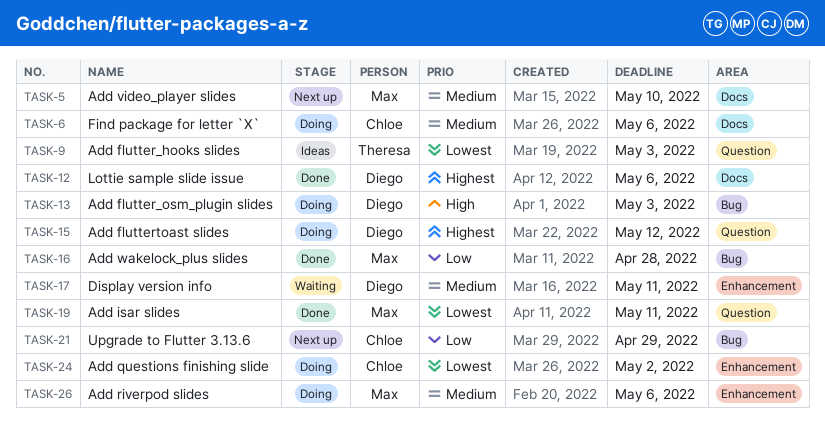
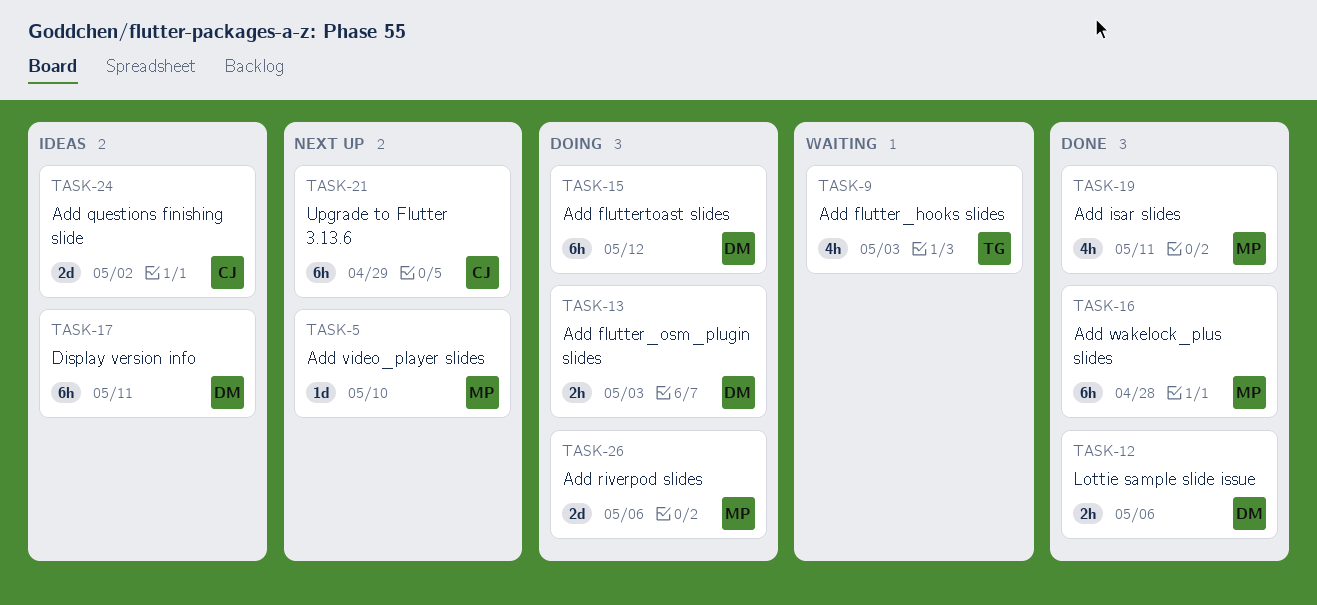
TASK-6: present -> none
TASK-9, status: Ideas -> Waiting
TASK-17, status: Waiting -> Ideas
TASK-24, status: Doing -> Ideas

